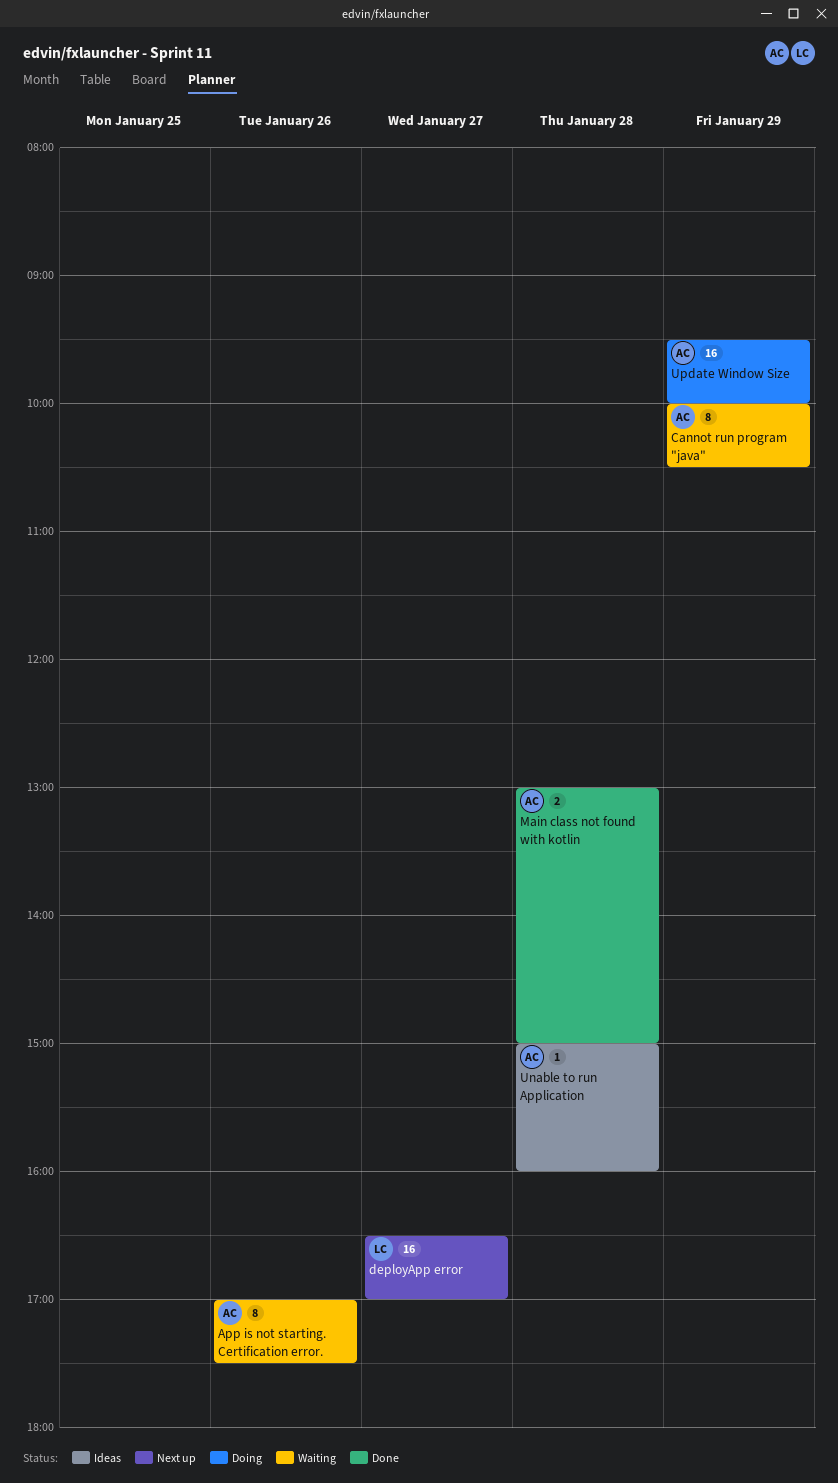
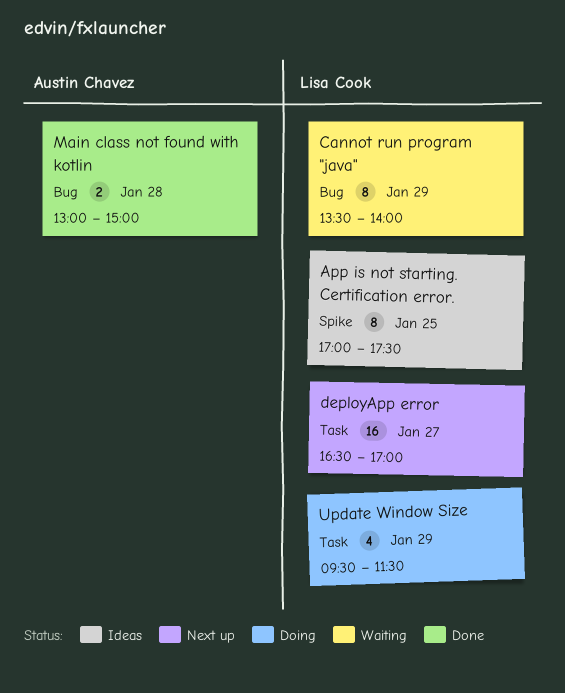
App is not starting. Certification error., status: Waiting -> Ideas
App is not starting. Certification error., owner: Austin Chavez -> Lisa Cook
App is not starting. Certification error., day: Jan 26 -> Jan 25
Cannot run program "java", owner: Austin Chavez -> Lisa Cook
Cannot run program "java", begins: 10:00 -> 13:30
Cannot run program "java", ends: 10:30 -> 14:00
Unable to run Application: present -> none
Update Window Size, owner: Austin Chavez -> Lisa Cook
Update Window Size, estimate: 16 -> 4
Update Window Size, ends: 10:00 -> 11:30

